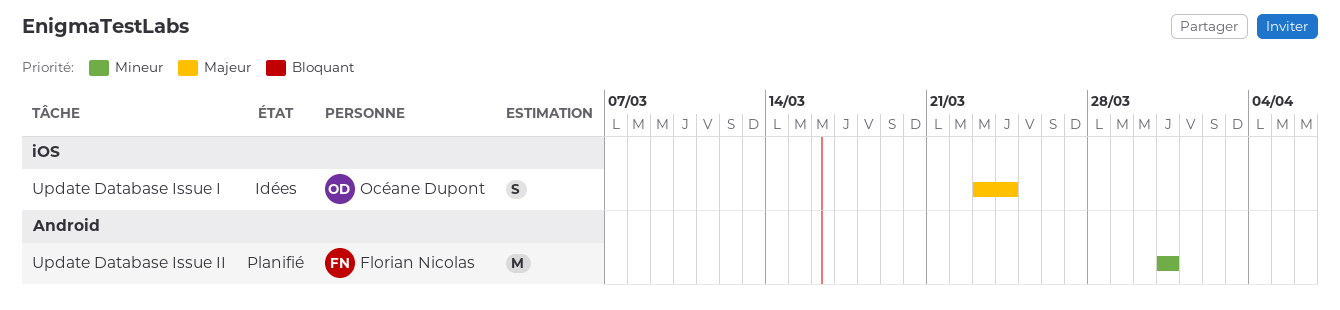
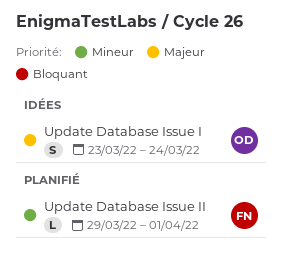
Update Database Issue II, estimate: M -> L
Update Database Issue II, start: Mar 31 -> Mar 29
Update Database Issue II, due: Mar 31 -> Apr 1

